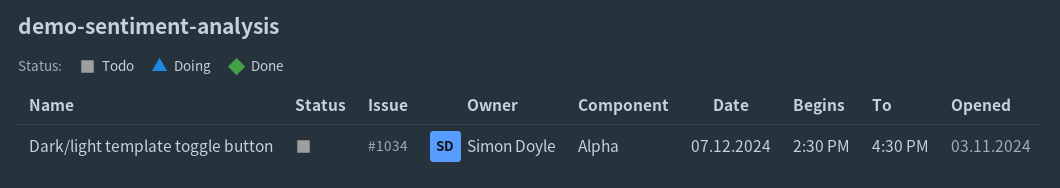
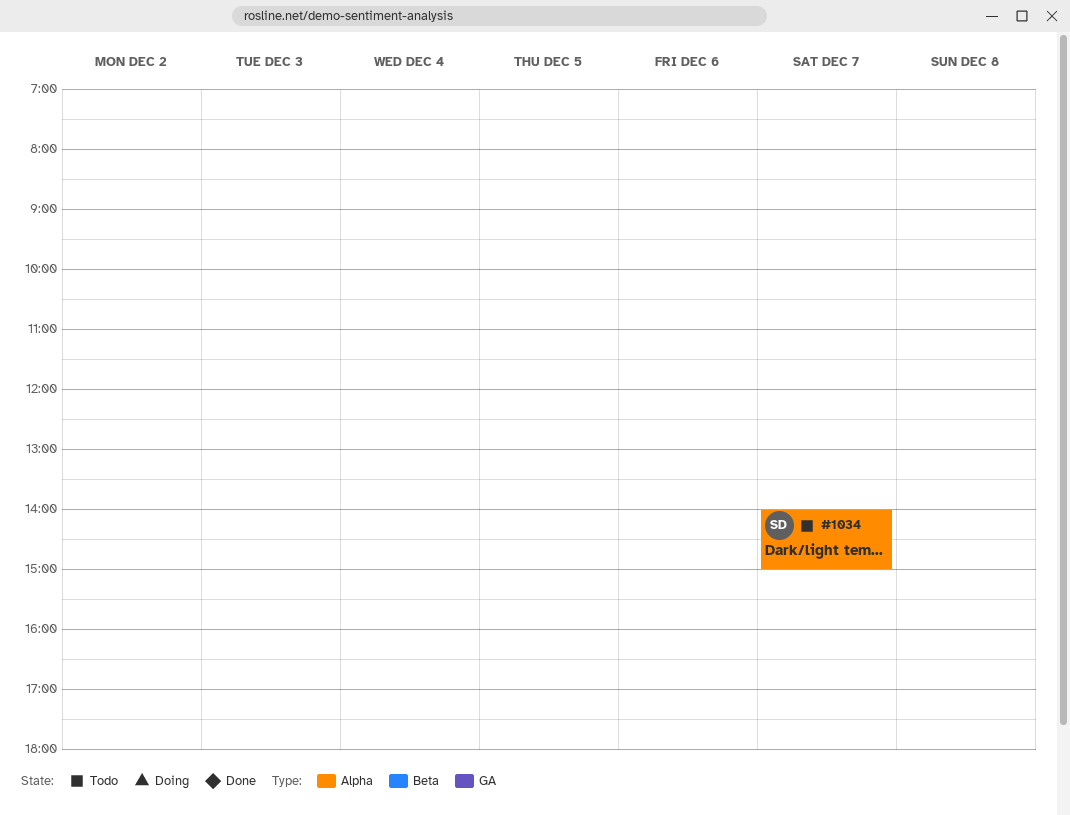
#1034, begins: 14:30 -> 14:00
#1034, ends: 16:30 -> 15:00

